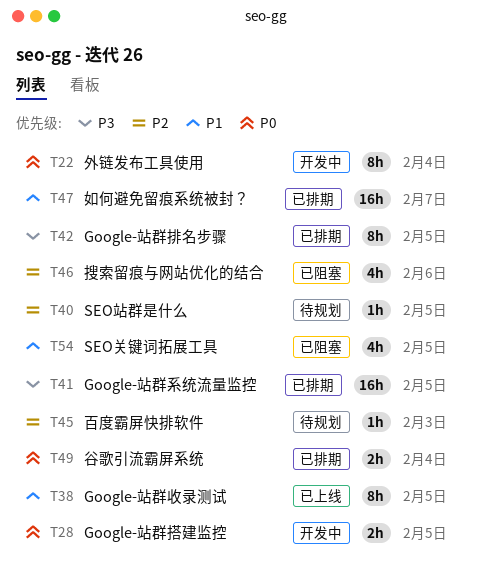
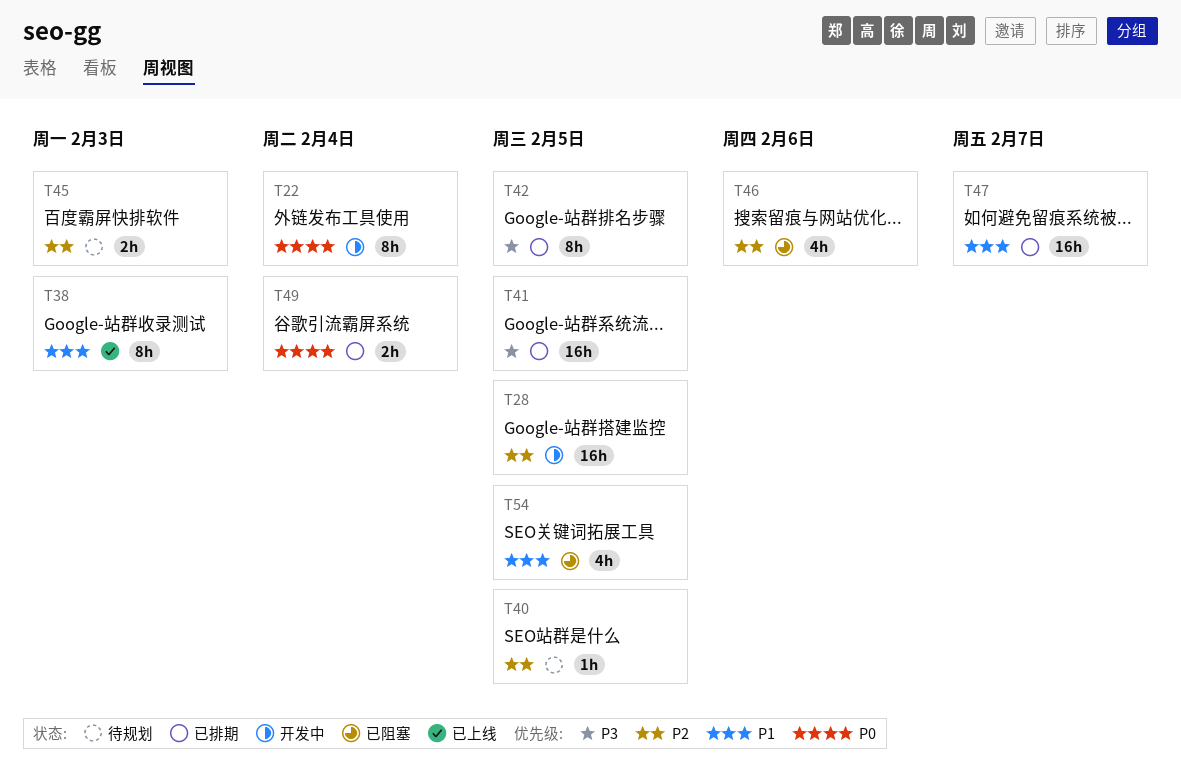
T28, priority: P0 -> P2
T28, estimate: 2h -> 16h
T38, due: Feb 5 -> Feb 3
T45, estimate: 1h -> 2h

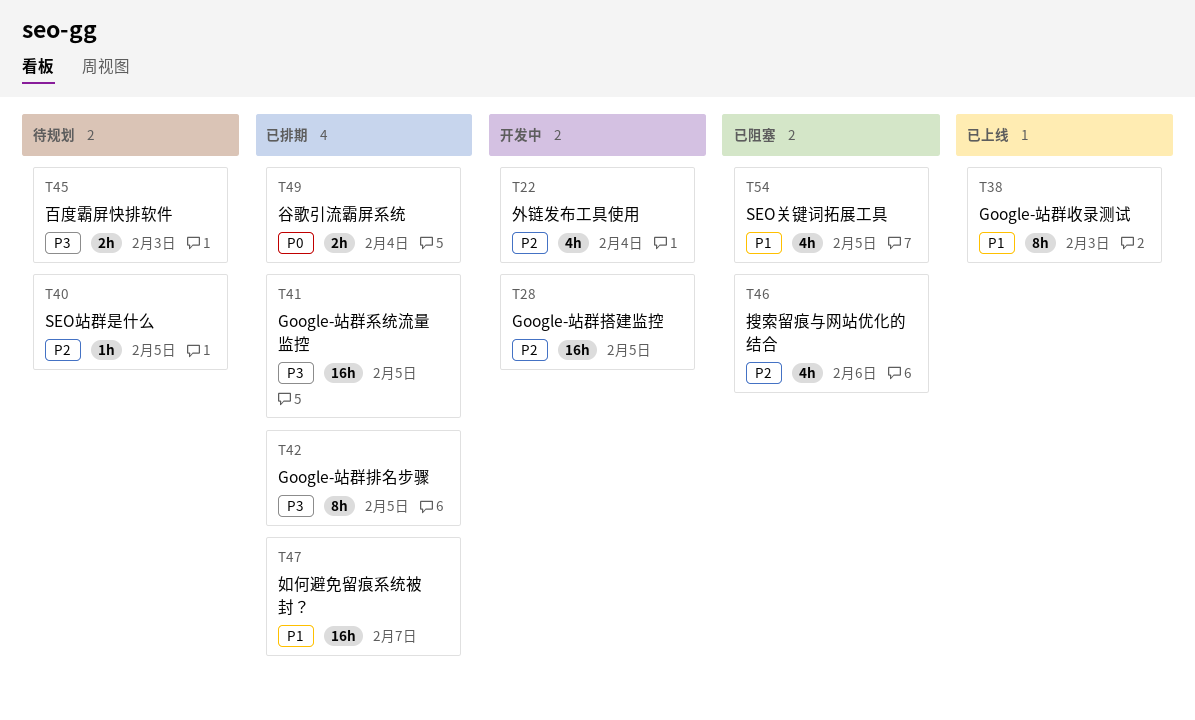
T22, priority: P0 -> P2
T22, estimate: 8h -> 4h
T45, priority: P2 -> P3

